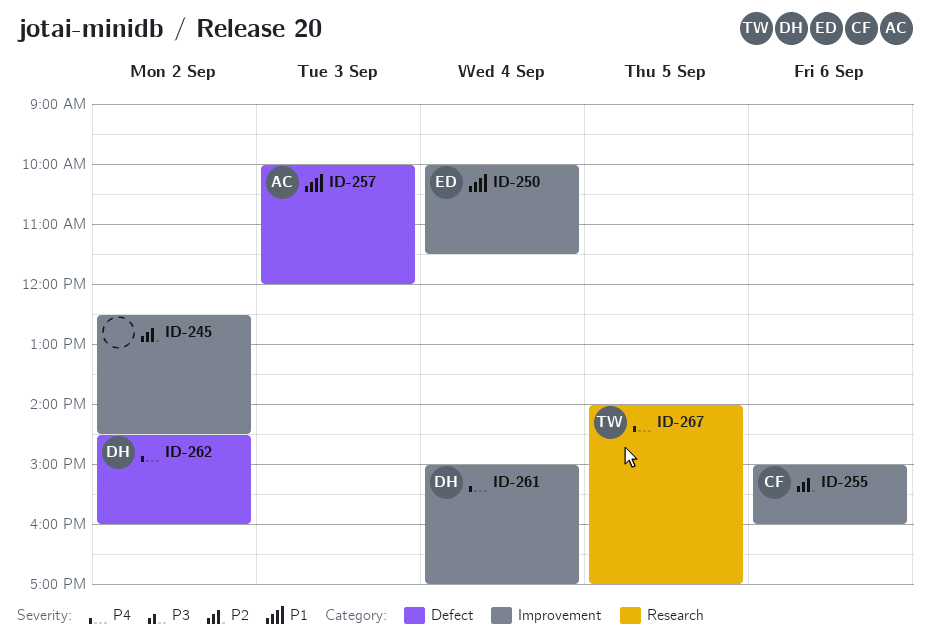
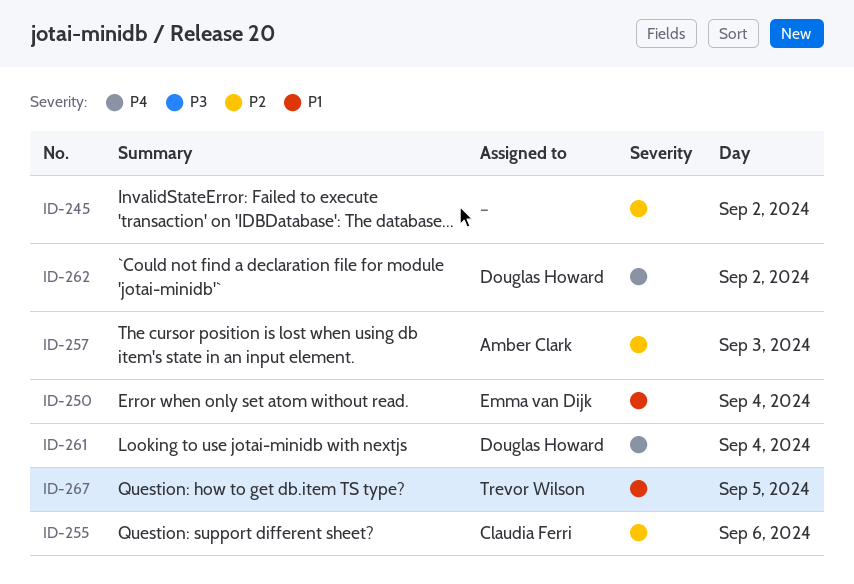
ID-257, priority: P1 -> P2
ID-267, priority: P4 -> P1

